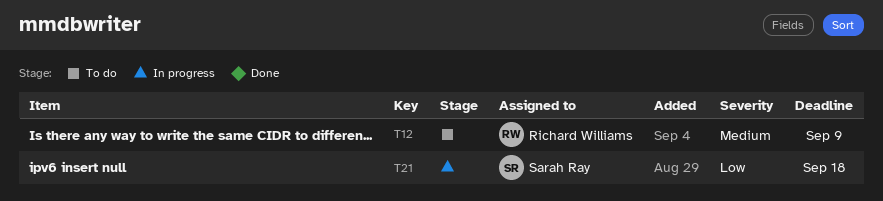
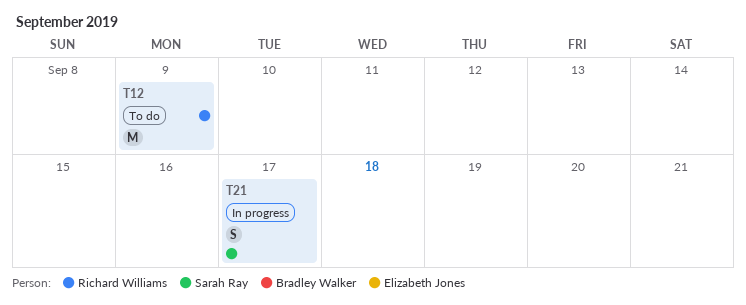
T21, due: Sep 18 -> Sep 17

